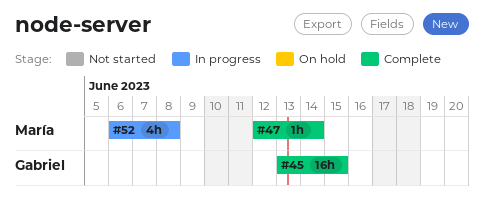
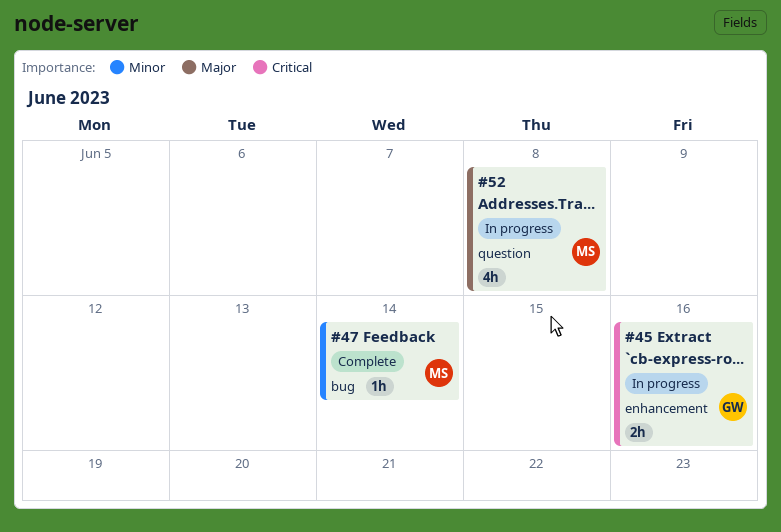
#45, status: Complete -> In progress
#45, estimate: 16h -> 2h
#45, due: Jun 15 -> Jun 16

